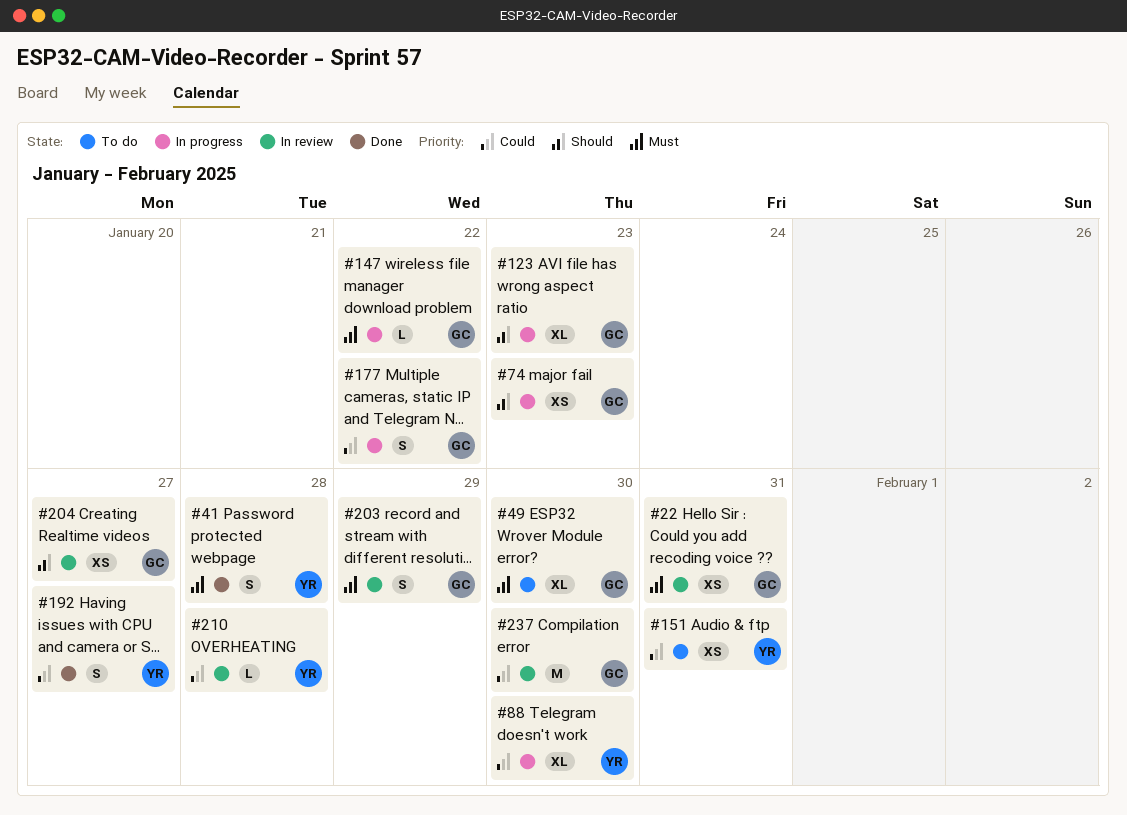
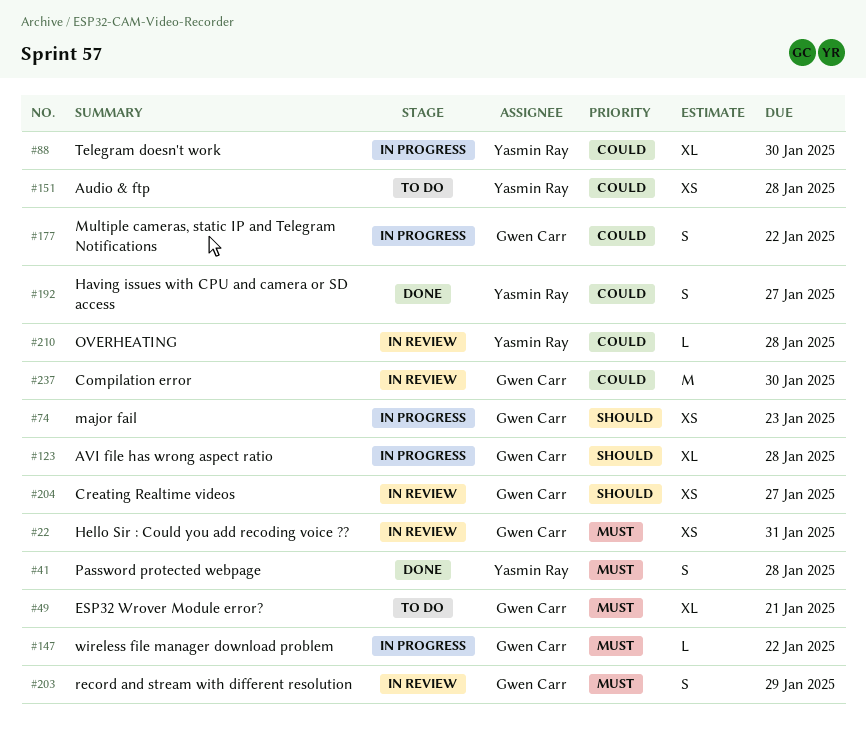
#49, due: Jan 30 -> Jan 21
#123, due: Jan 23 -> Jan 28
#151, due: Jan 31 -> Jan 28

